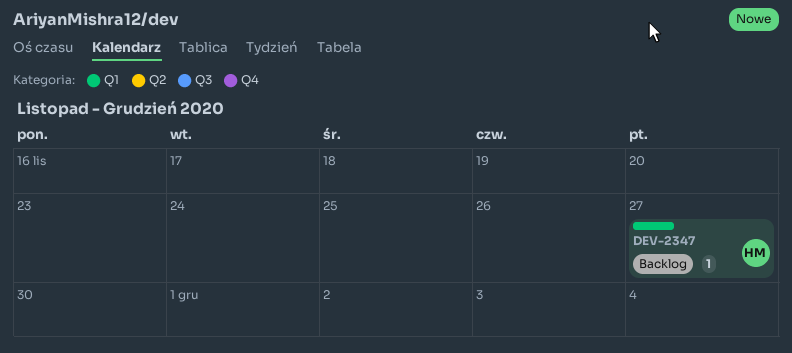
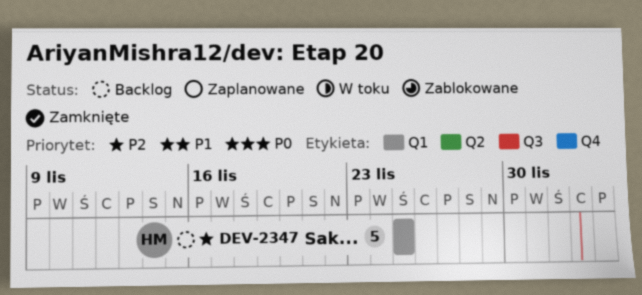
DEV-2347, estimate: 1 -> 5
DEV-2347, due: Nov 27 -> Nov 25

